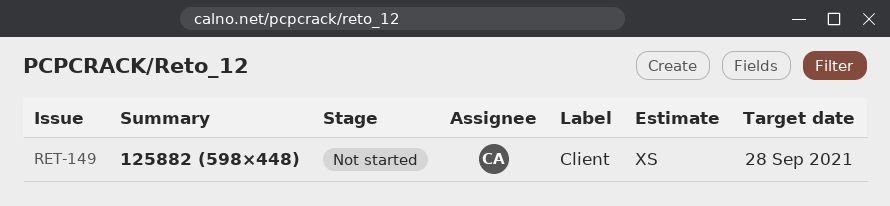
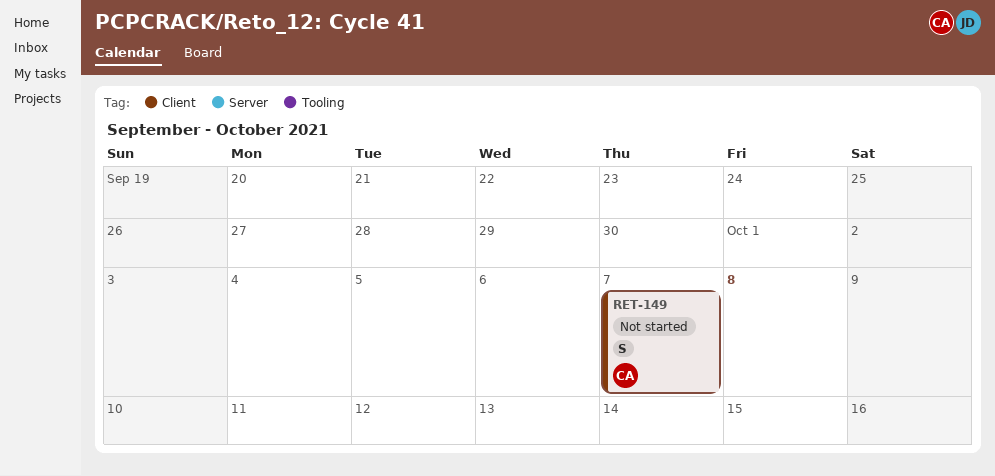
RET-149, estimate: XS -> S
RET-149, due: Sep 28 -> Oct 7

